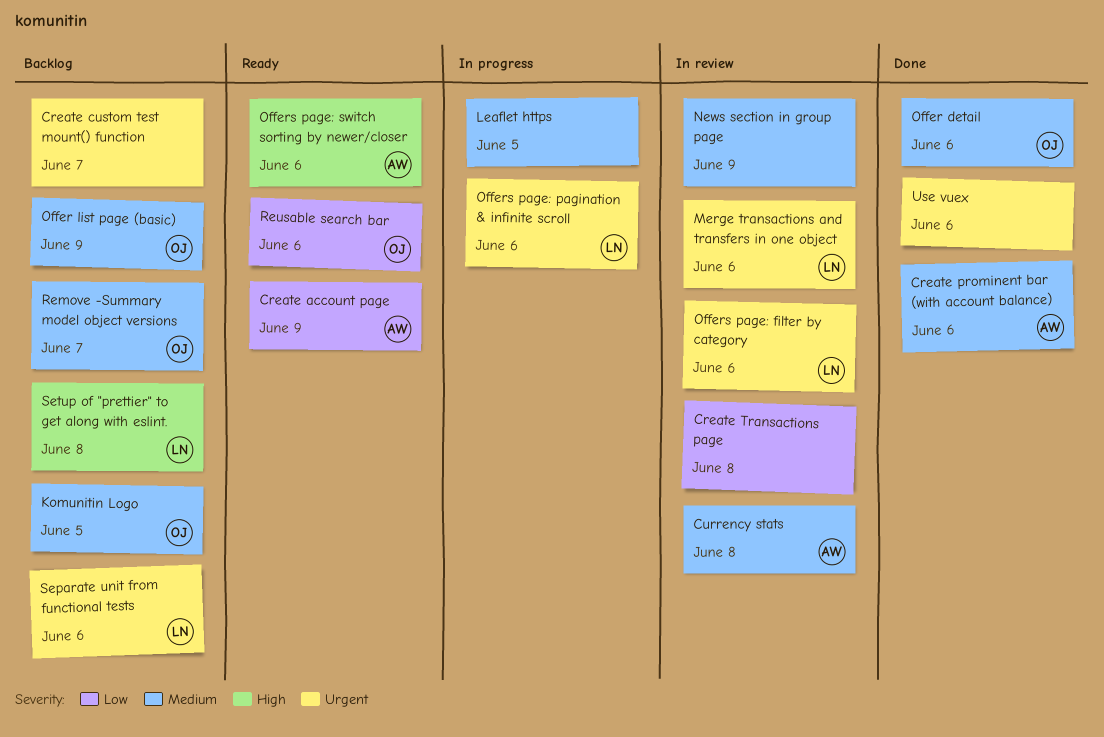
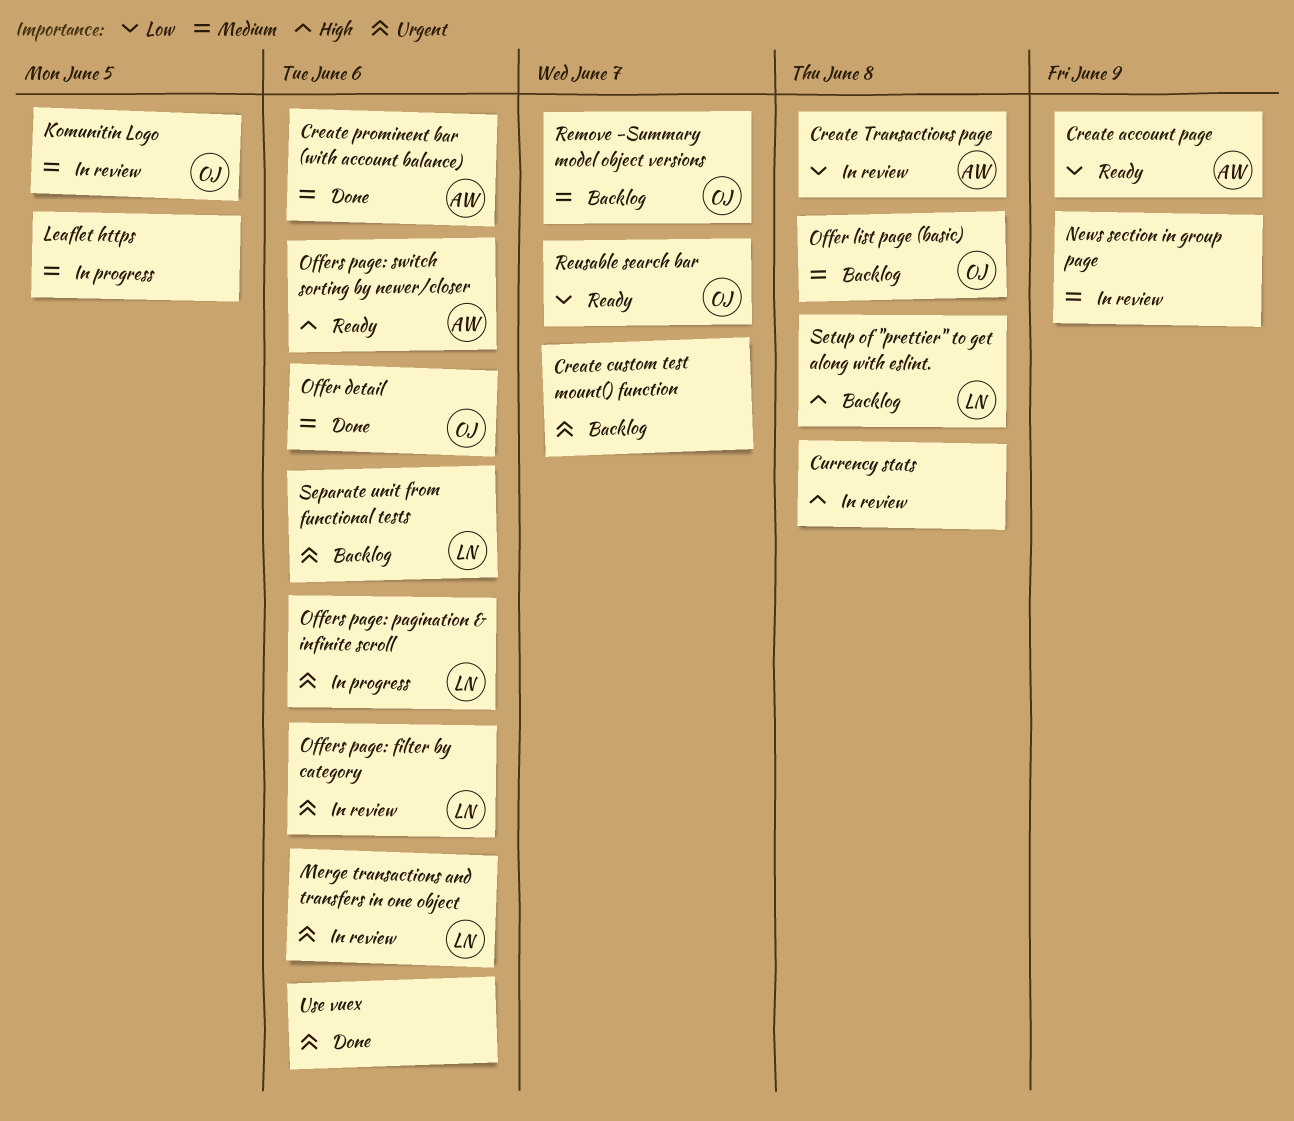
Create Transactions page, owner: none -> AW
Currency stats, owner: AW -> none
Currency stats, priority: Medium -> High
Komunitin Logo, status: Backlog -> In review
Offer list page (basic), due: Jun 9 -> Jun 8
Reusable search bar, due: Jun 6 -> Jun 7

